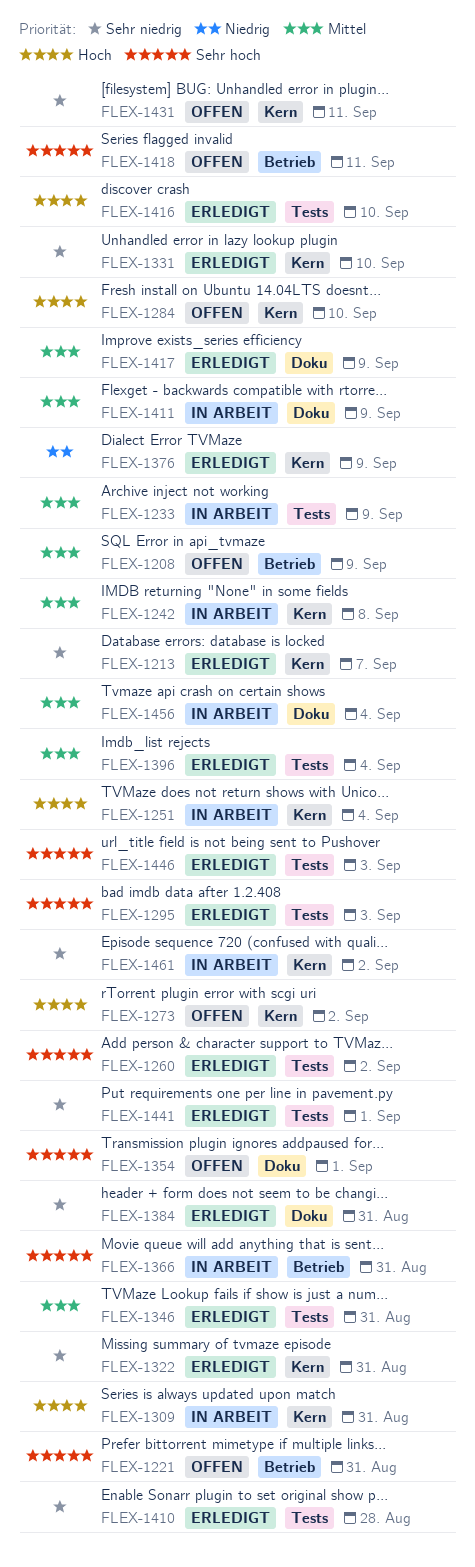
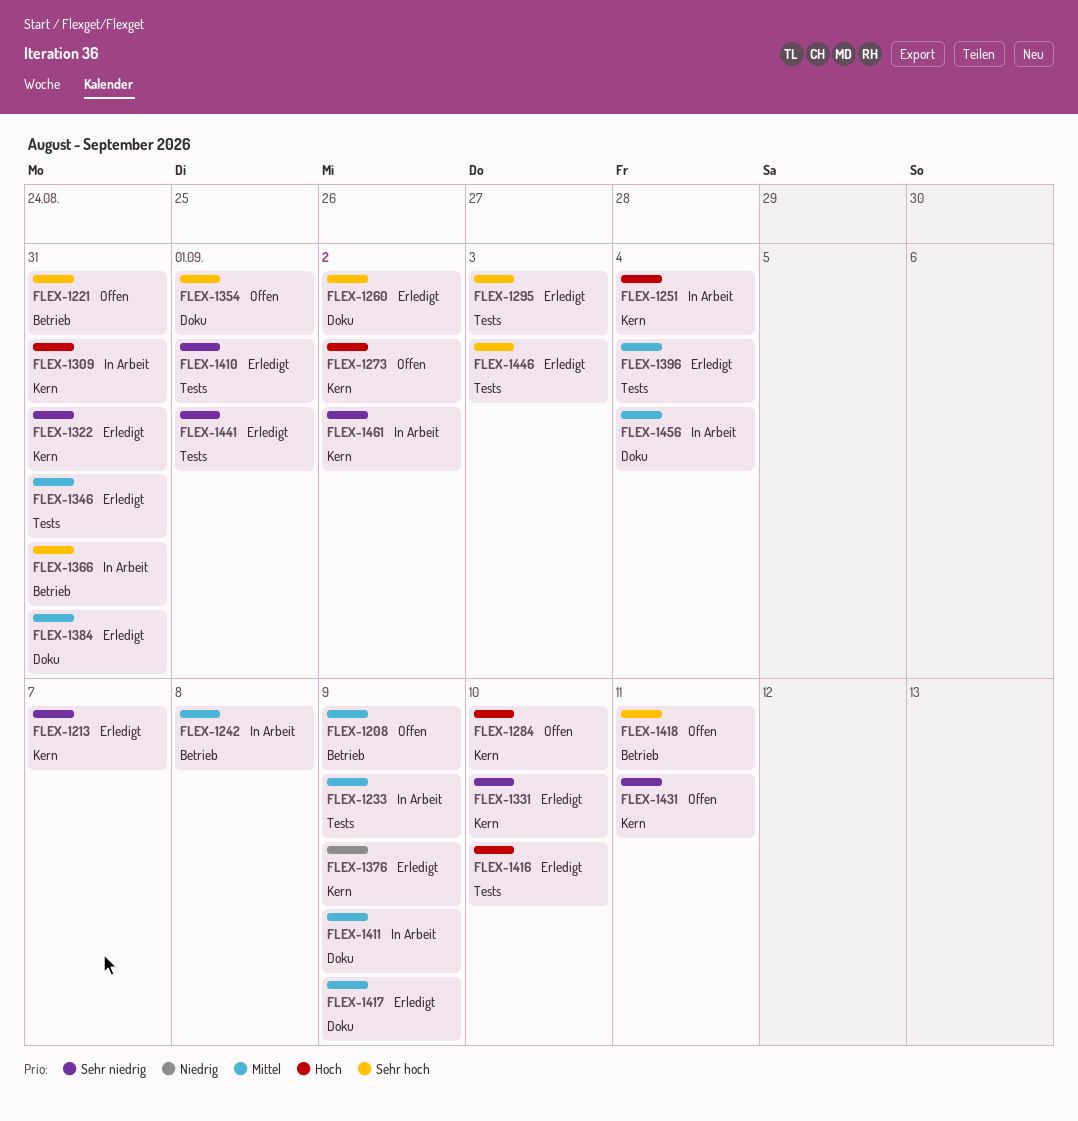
FLEX-1242, label: Kern -> Betrieb
FLEX-1260, label: Tests -> Doku
FLEX-1384, priority: Sehr niedrig -> Mittel
FLEX-1410, due: Aug 28 -> Sep 1

